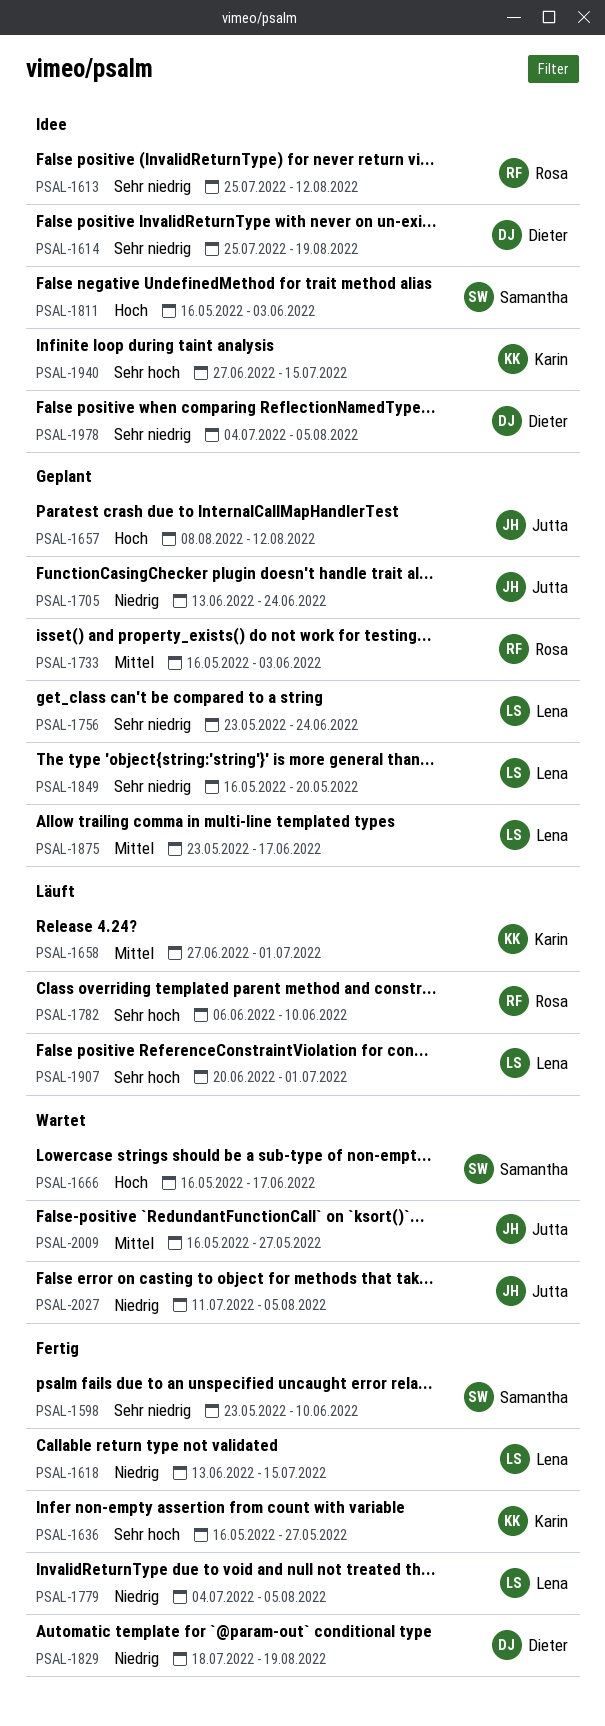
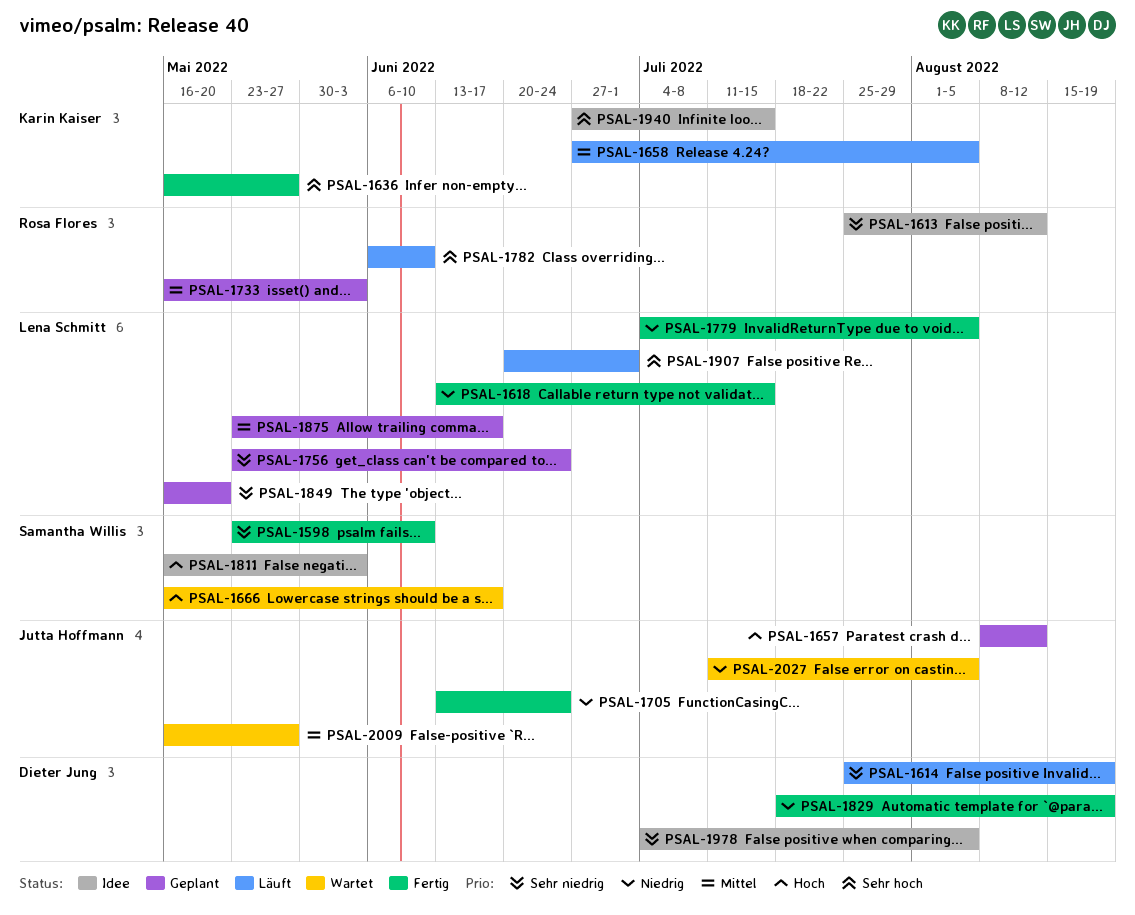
PSAL-1614, status: Idee -> Läuft
PSAL-1658, due: Jul 1 -> Aug 5
PSAL-1705, status: Geplant -> Fertig

